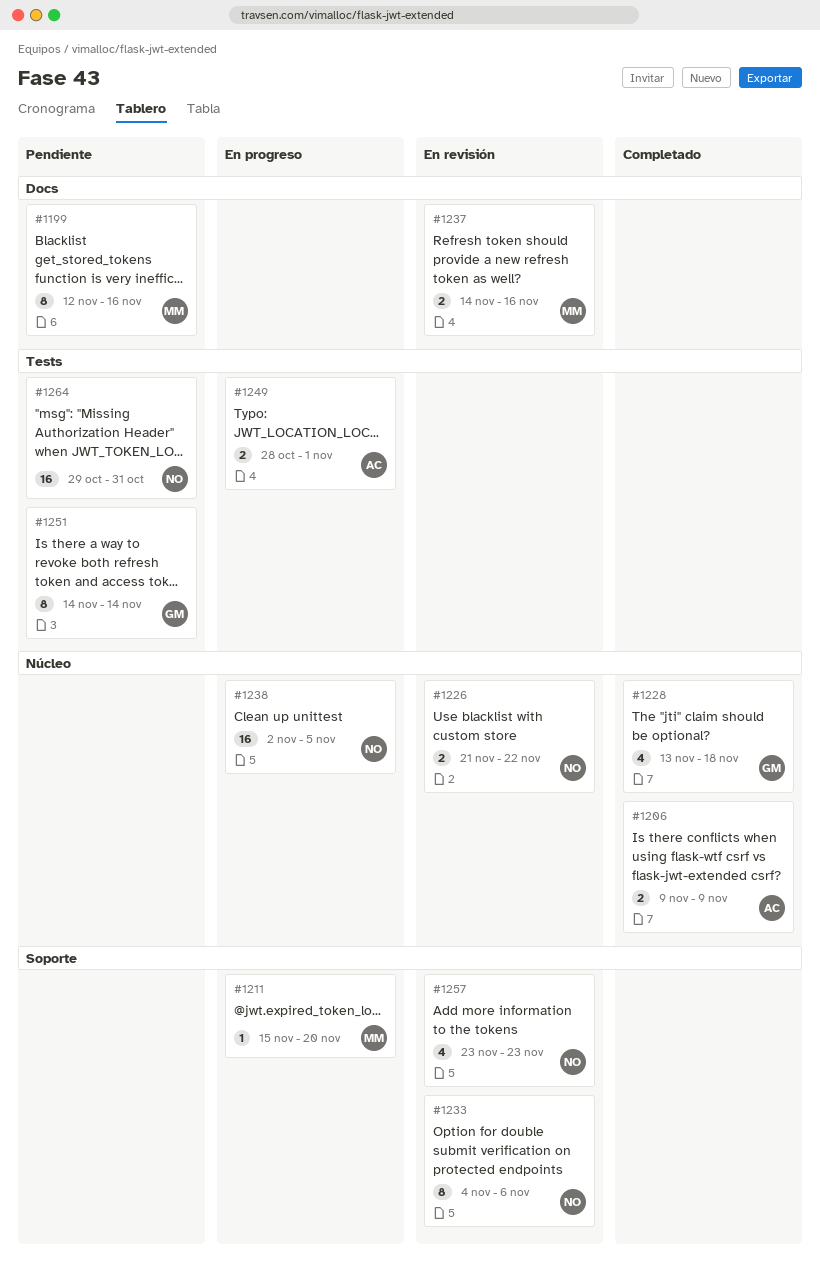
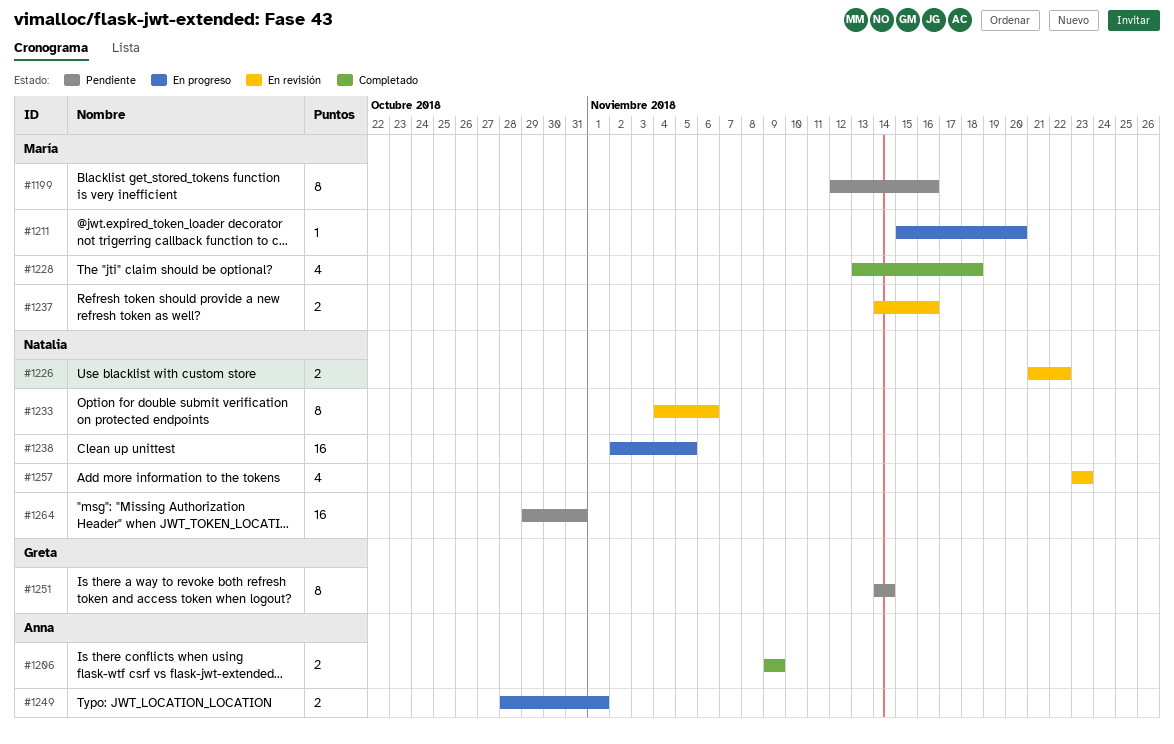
#1228, owner: Greta -> María

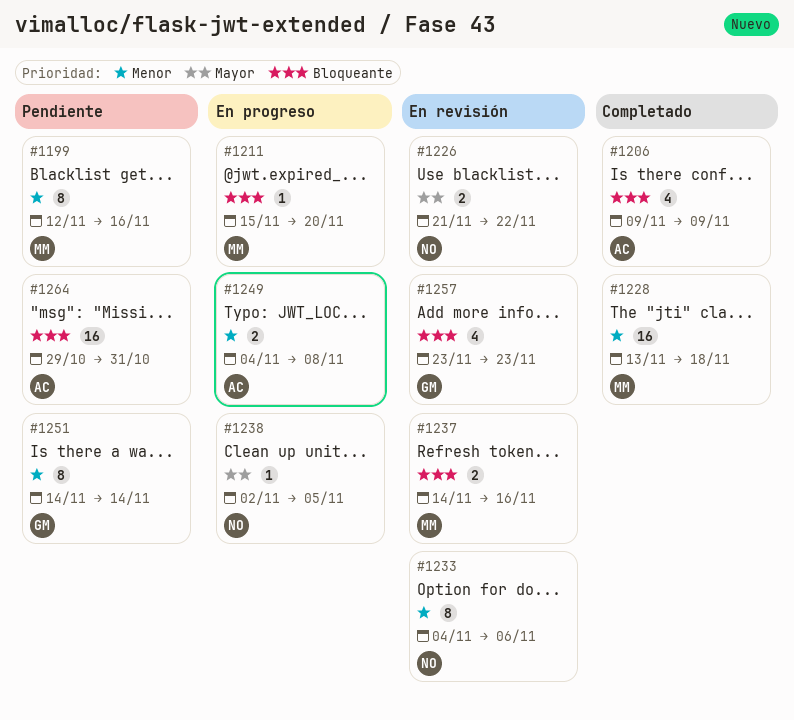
#1206, estimate: 2 -> 4
#1228, estimate: 4 -> 16
#1238, estimate: 16 -> 1
#1249, start: Oct 28 -> Nov 4
#1249, due: Nov 1 -> Nov 8
#1257, owner: Natalia -> Greta
#1264, owner: Natalia -> Anna

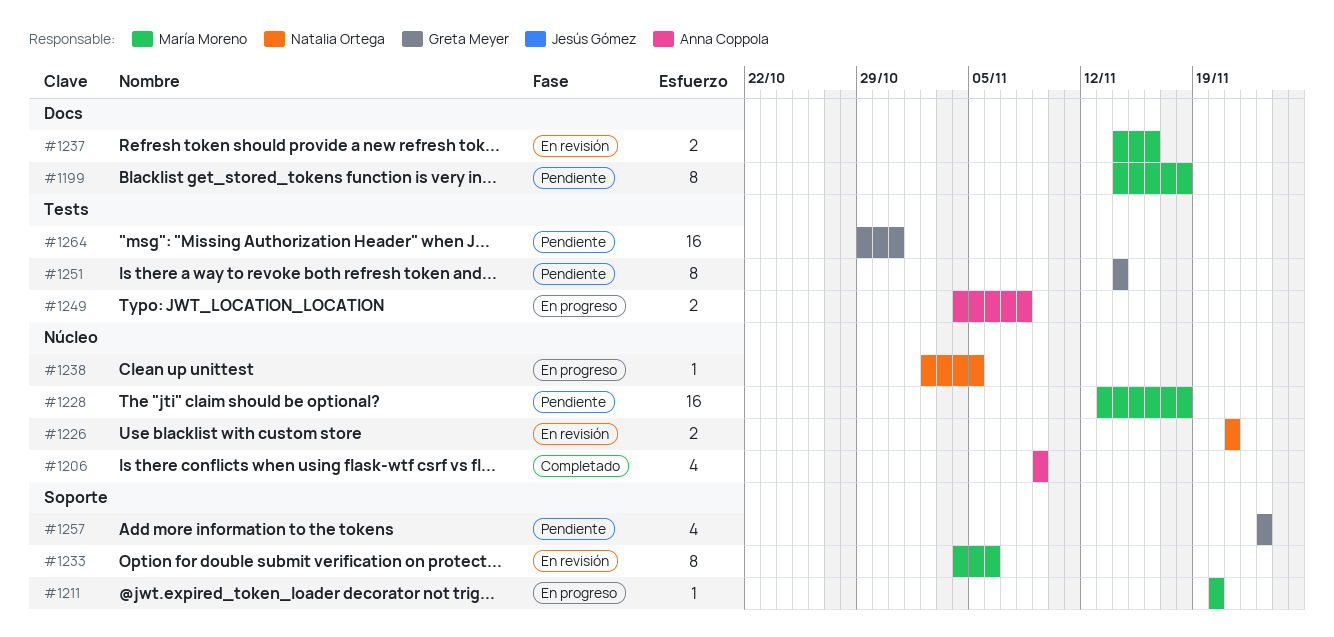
#1199, start: Nov 12 -> Nov 14
#1199, due: Nov 16 -> Nov 18
#1211, start: Nov 15 -> Nov 20
#1226, due: Nov 22 -> Nov 21
#1228, status: Completado -> Pendiente
#1233, owner: Natalia Ortega -> María Moreno
#1257, status: En revisión -> Pendiente
#1264, owner: Anna Coppola -> Greta Meyer

